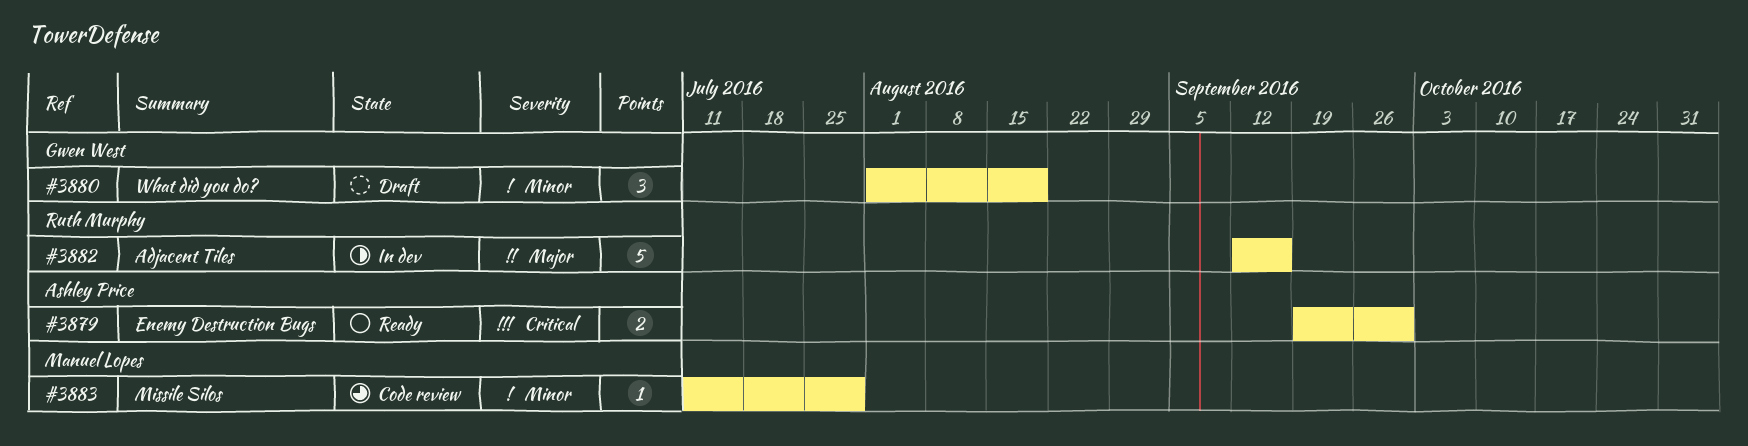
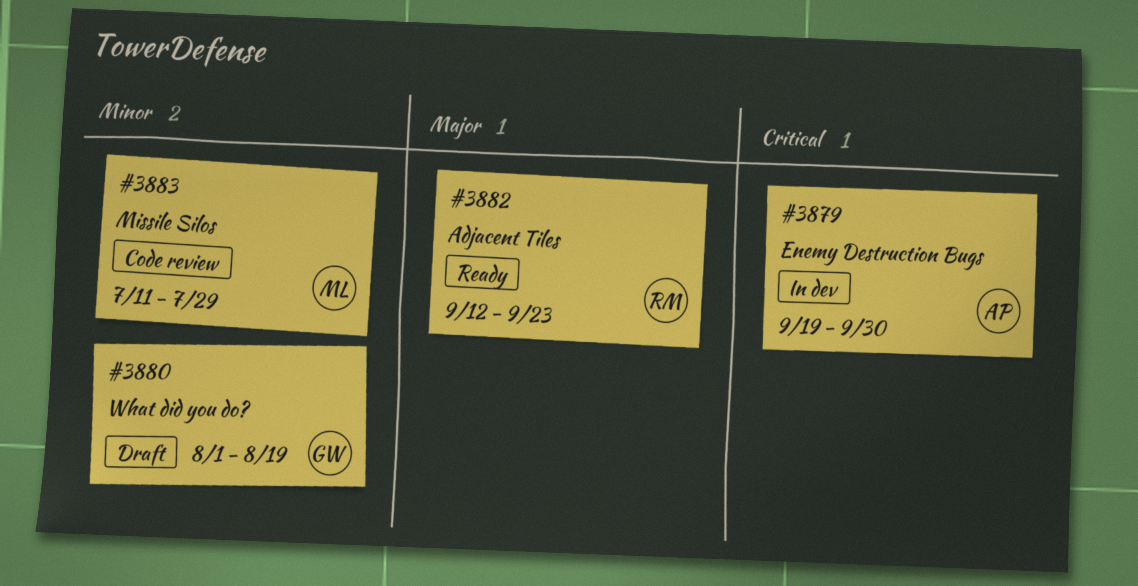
#3879, status: Ready -> In dev
#3882, status: In dev -> Ready
#3882, due: Sep 16 -> Sep 23

